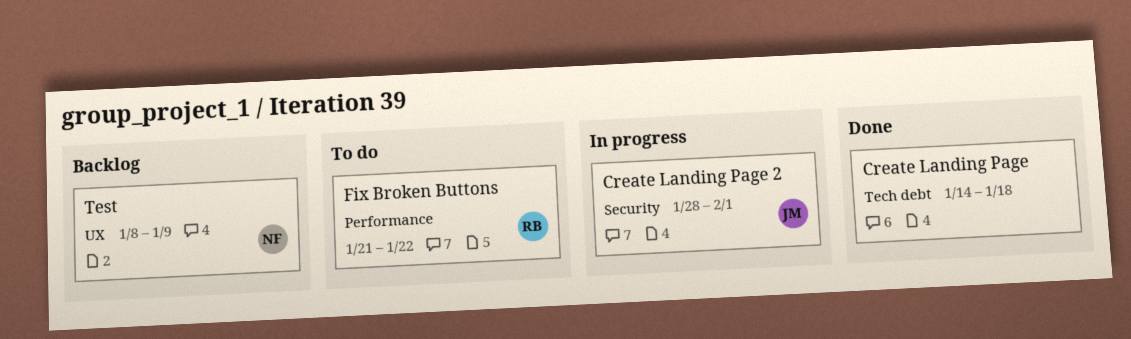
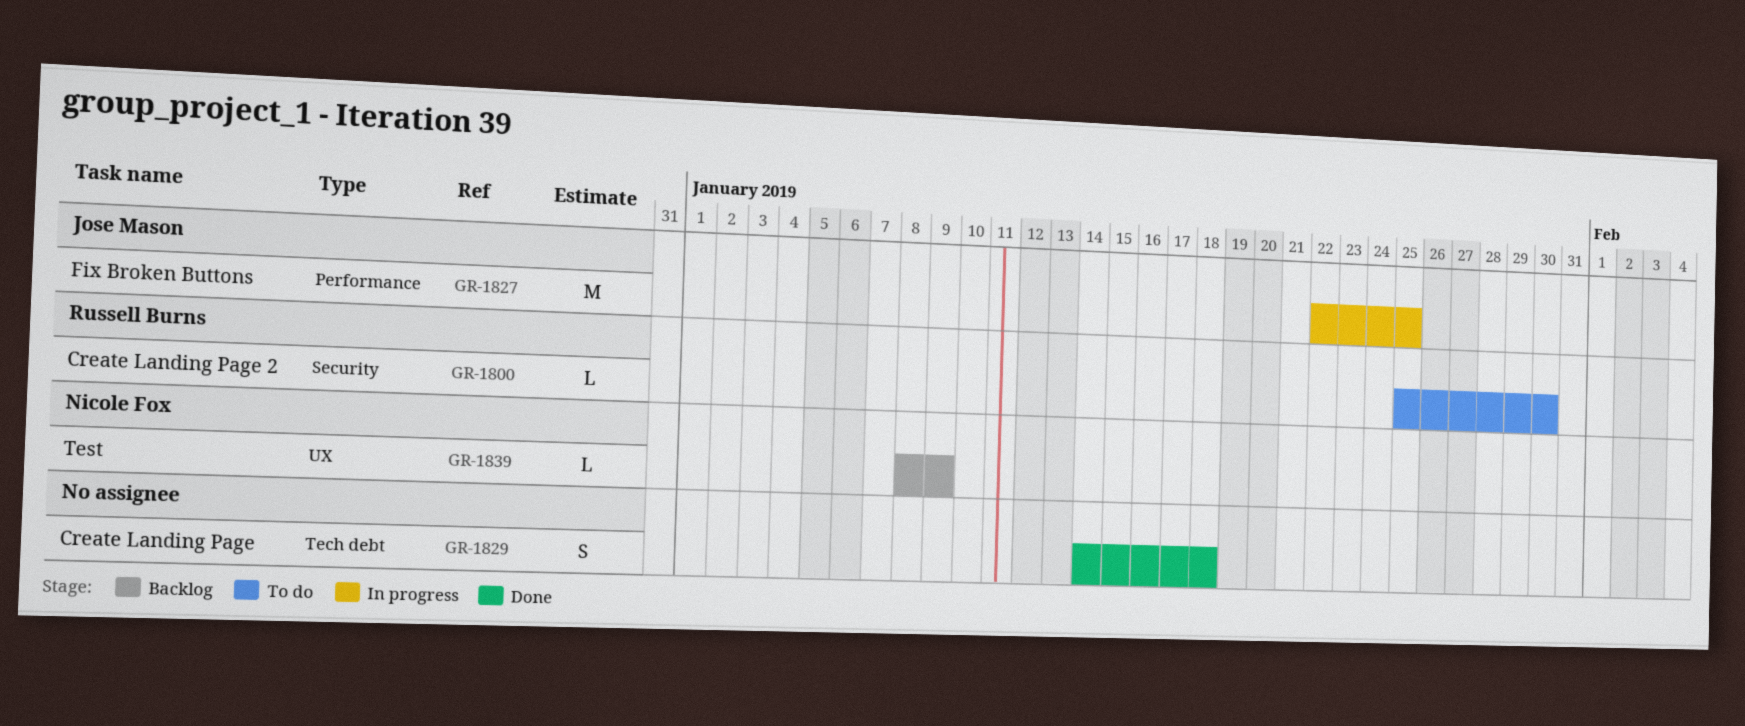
Create Landing Page 2, status: In progress -> To do
Create Landing Page 2, owner: Jose Mason -> Russell Burns
Create Landing Page 2, start: Jan 28 -> Jan 25
Create Landing Page 2, due: Feb 1 -> Jan 30
Fix Broken Buttons, status: To do -> In progress
Fix Broken Buttons, owner: Russell Burns -> Jose Mason
Fix Broken Buttons, start: Jan 21 -> Jan 22
Fix Broken Buttons, due: Jan 22 -> Jan 25

